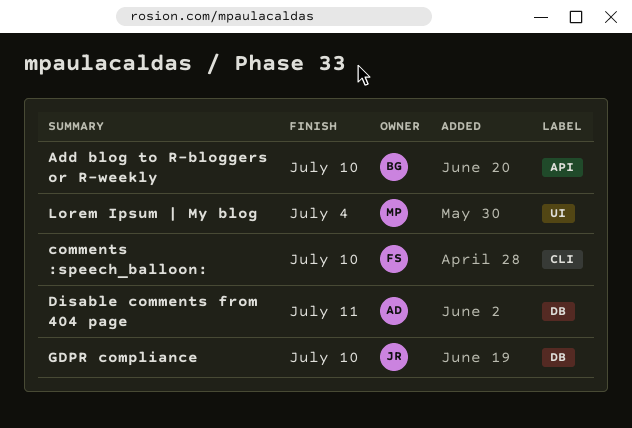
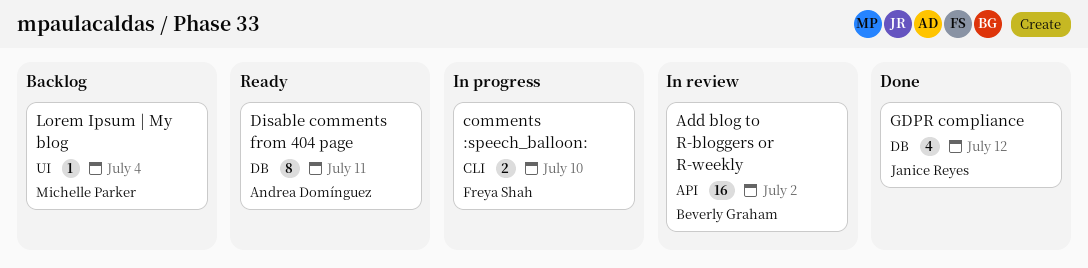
Add blog to R-bloggers or R-weekly, due: Jul 10 -> Jul 2
GDPR compliance, due: Jul 10 -> Jul 12

